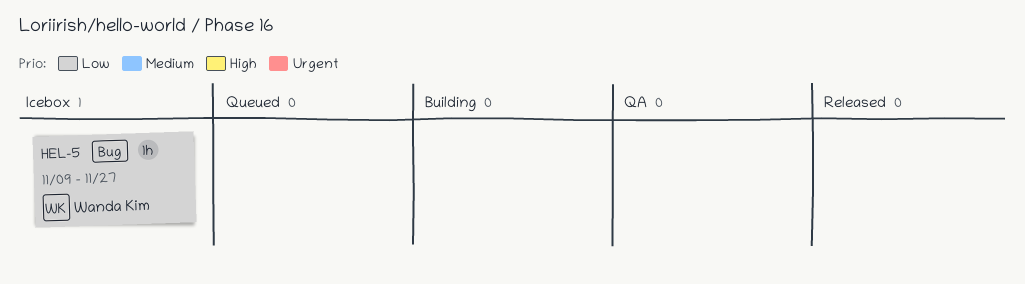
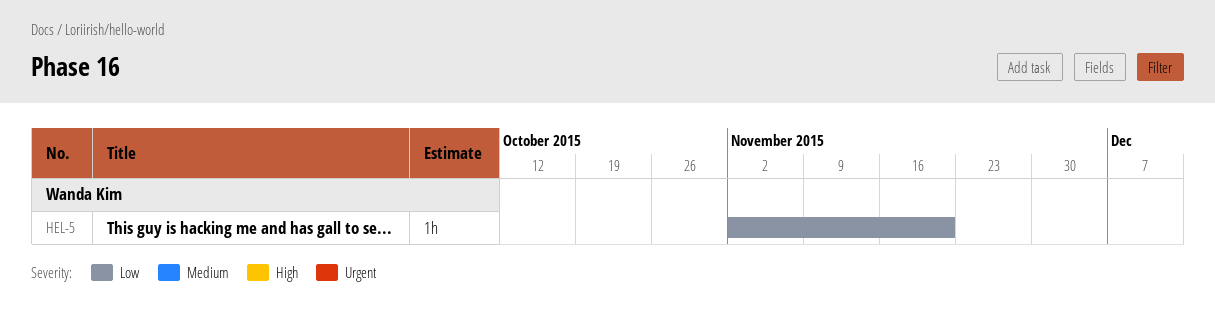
HEL-5, start: Nov 9 -> Nov 2
HEL-5, due: Nov 27 -> Nov 20

